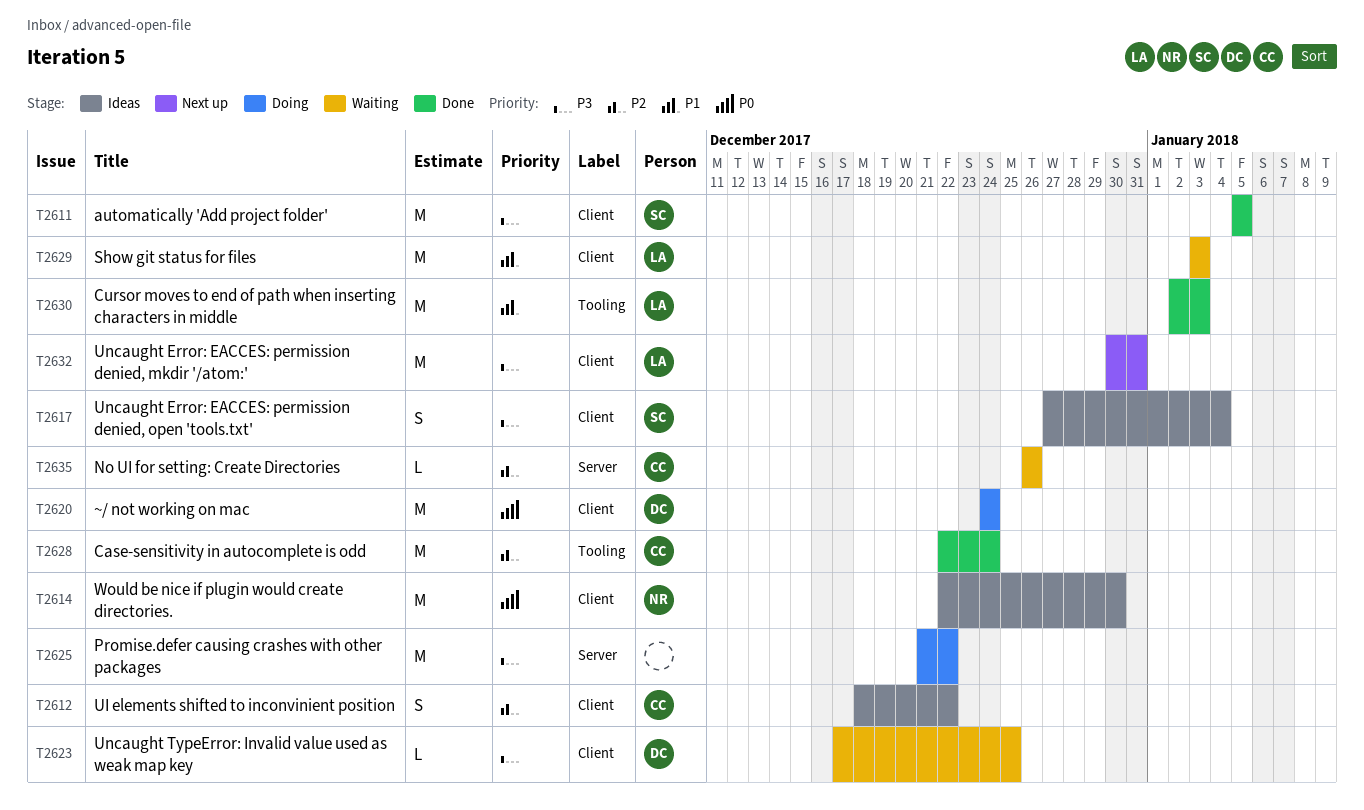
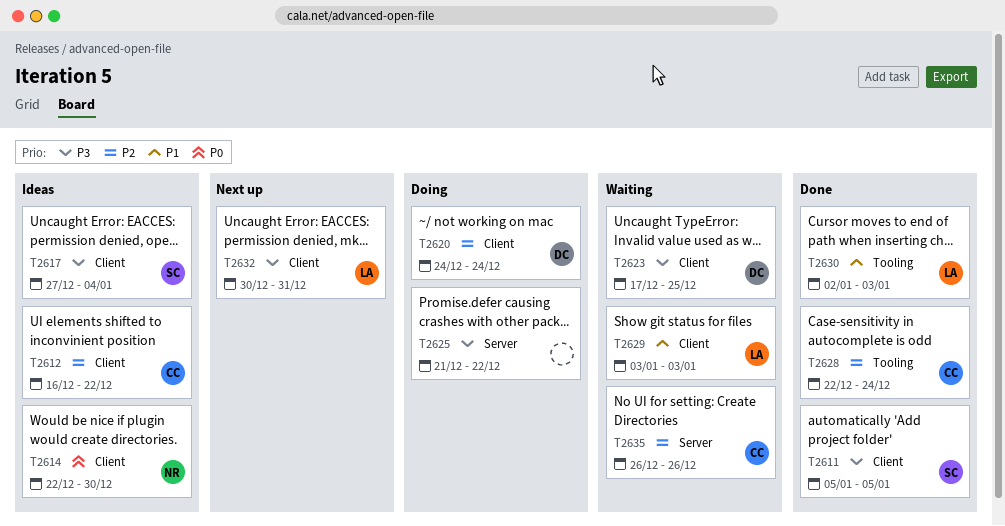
T2612, start: Dec 18 -> Dec 16
T2620, priority: P0 -> P2

